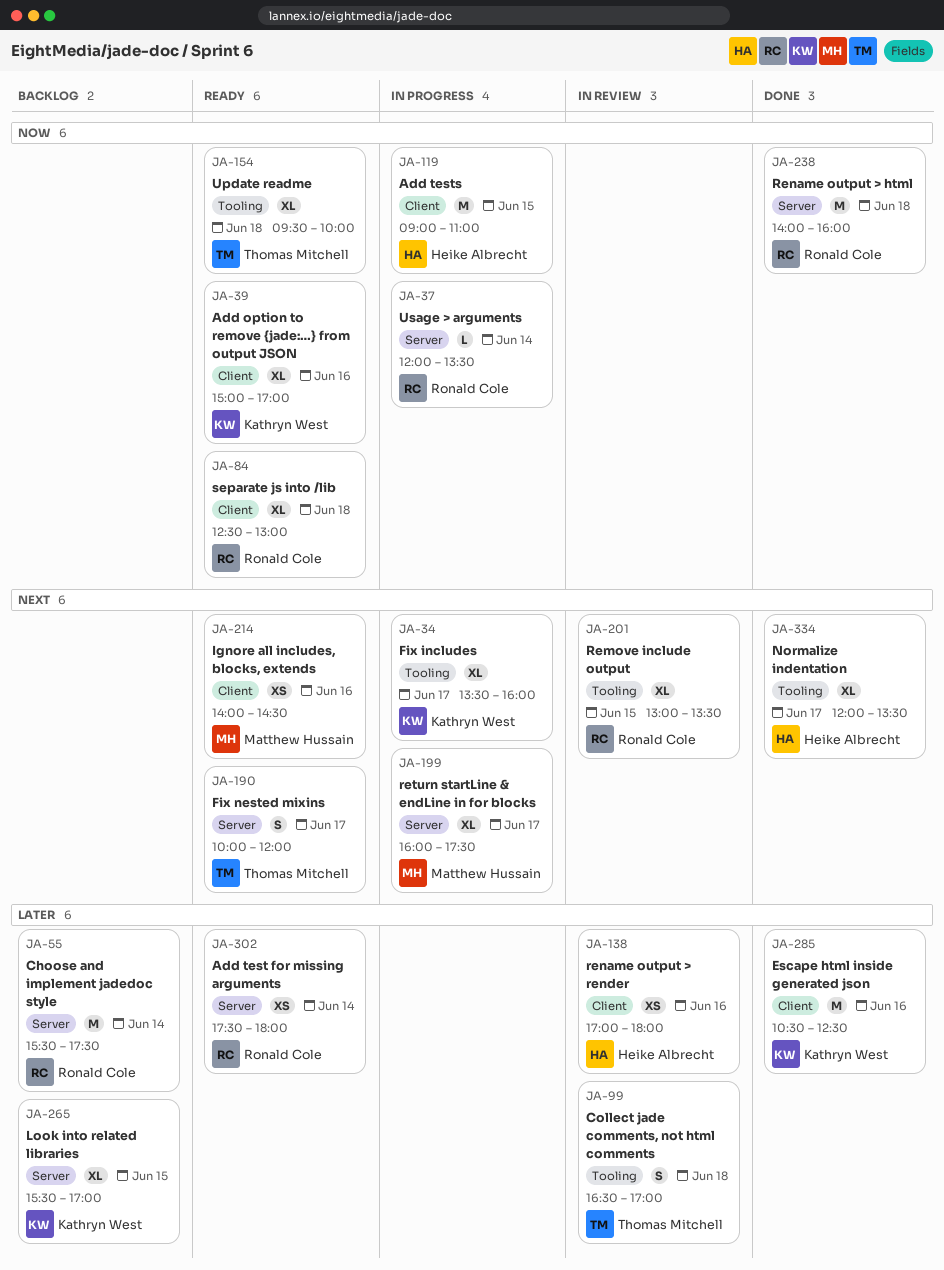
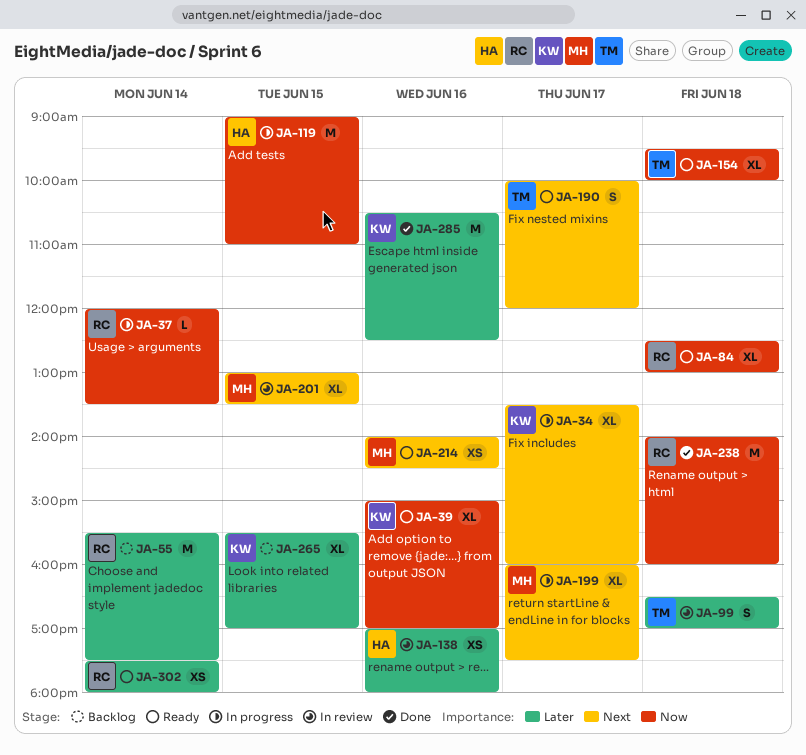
JA-201, owner: Ronald Cole -> Matthew Hussain
JA-334: present -> none

